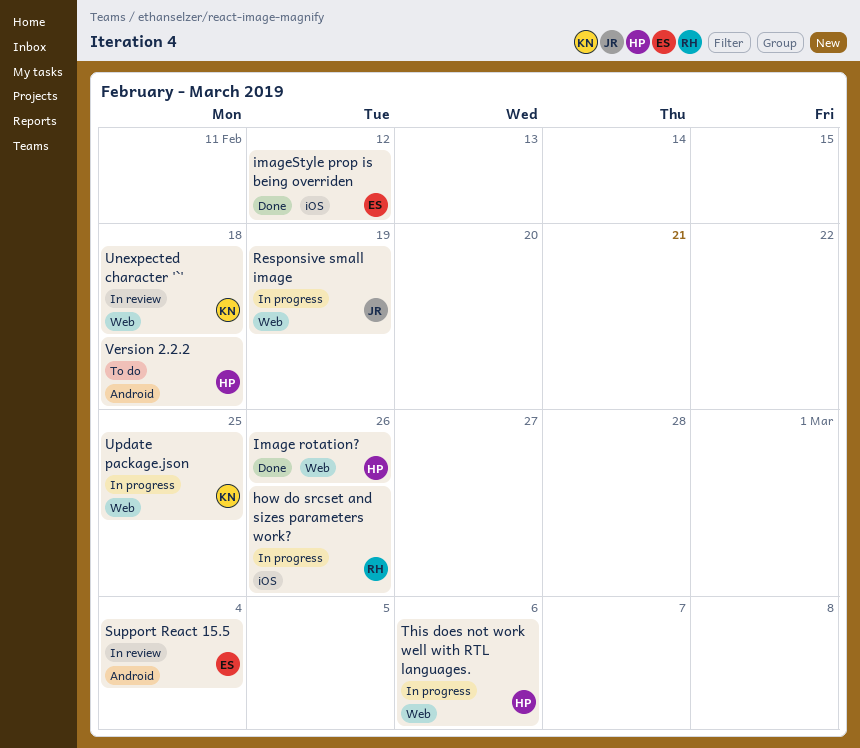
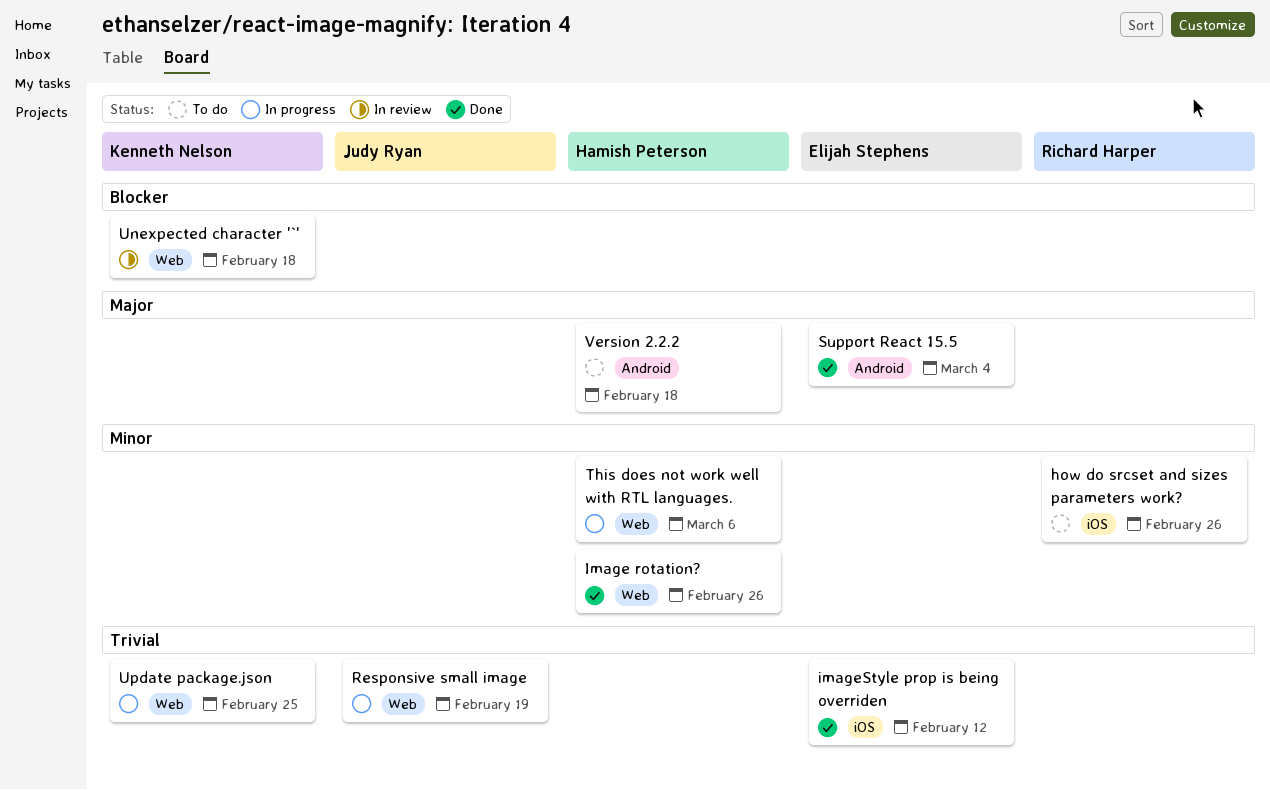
how do srcset and sizes parameters work?, status: In progress -> To do
Support React 15.5, status: In review -> Done

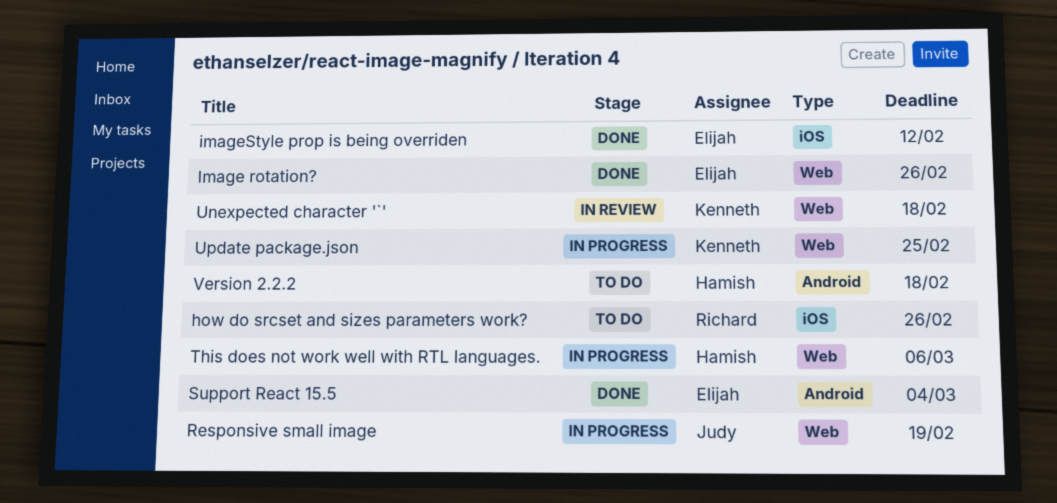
Image rotation?, owner: Hamish Peterson -> Elijah Stephens

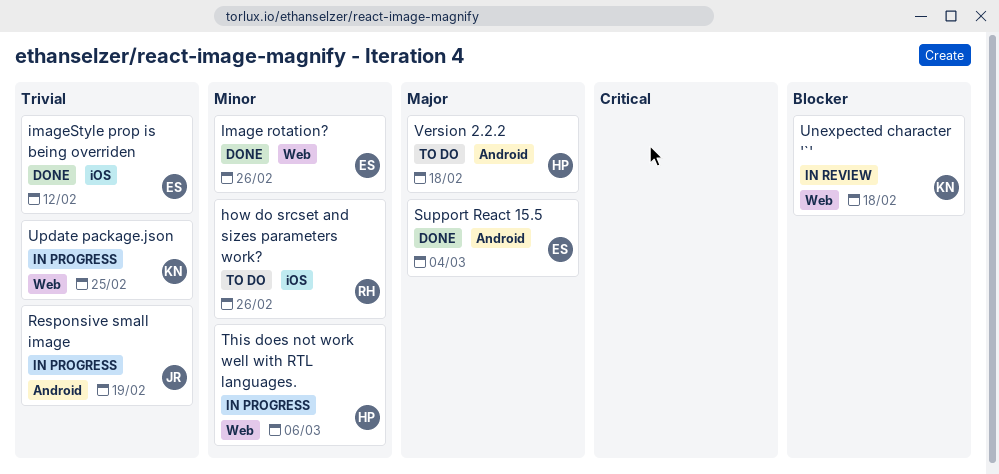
Responsive small image, label: Web -> Android

